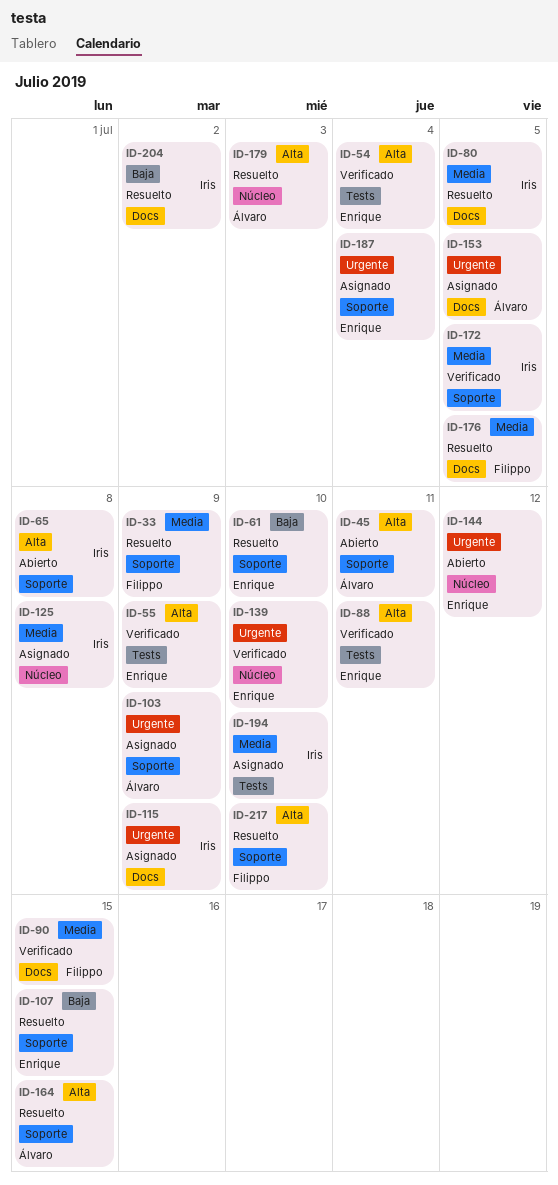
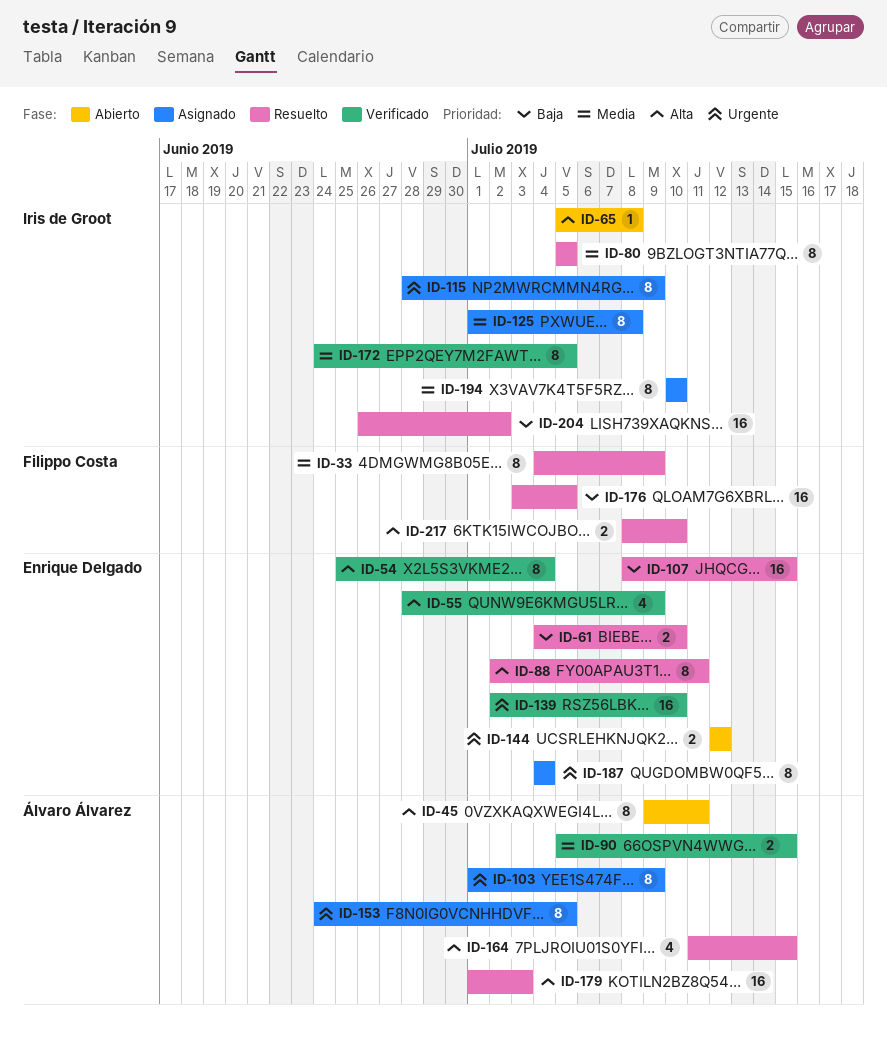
ID-88, status: Verificado -> Resuelto
ID-90, owner: Filippo Costa -> Álvaro Álvarez
ID-176, priority: Media -> Baja

